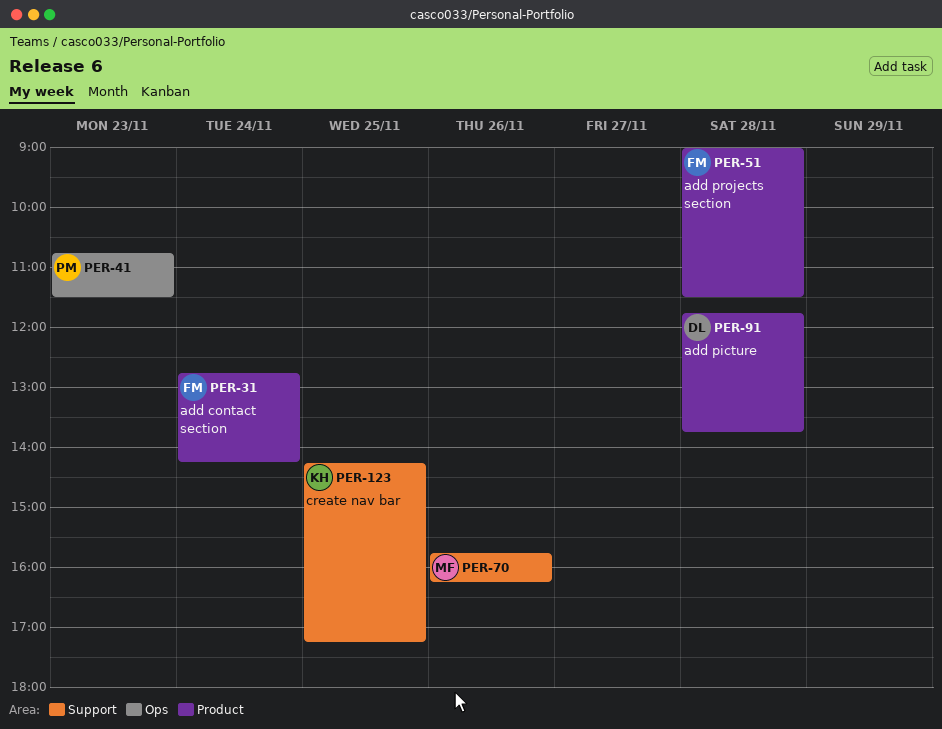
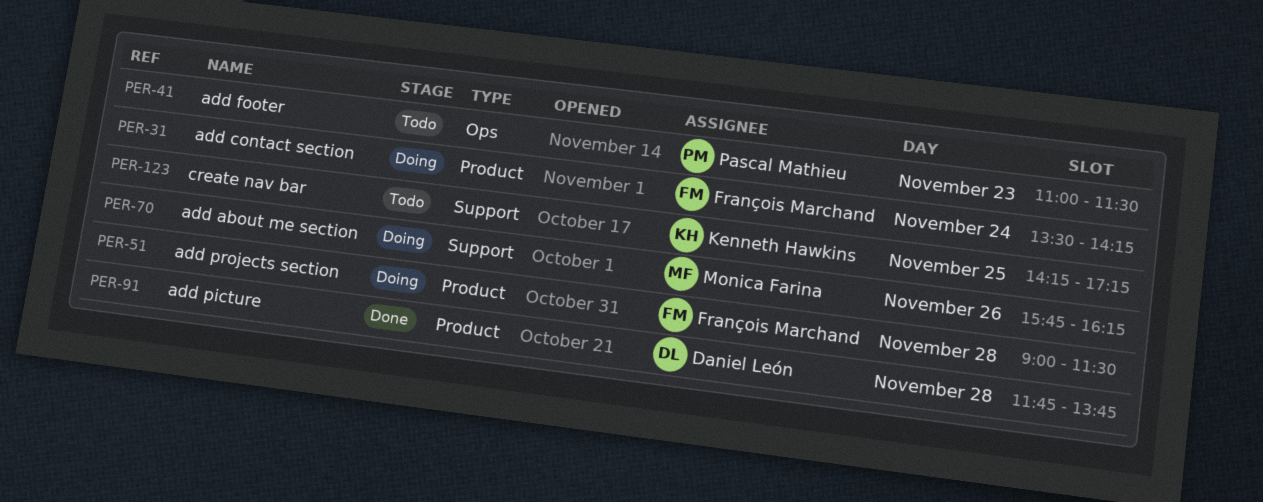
PER-31, begins: 12:45 -> 13:30
PER-41, begins: 10:45 -> 11:00

